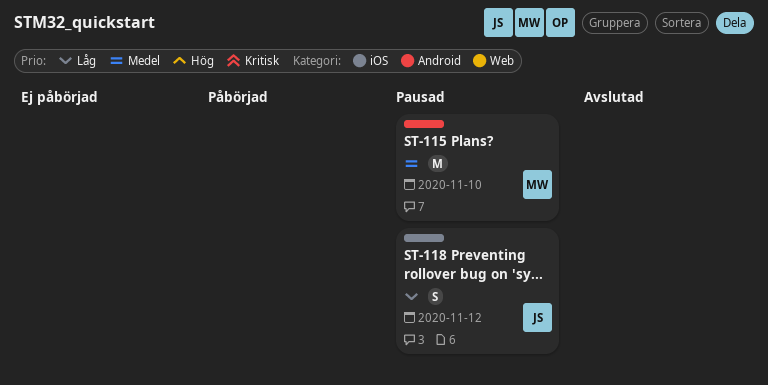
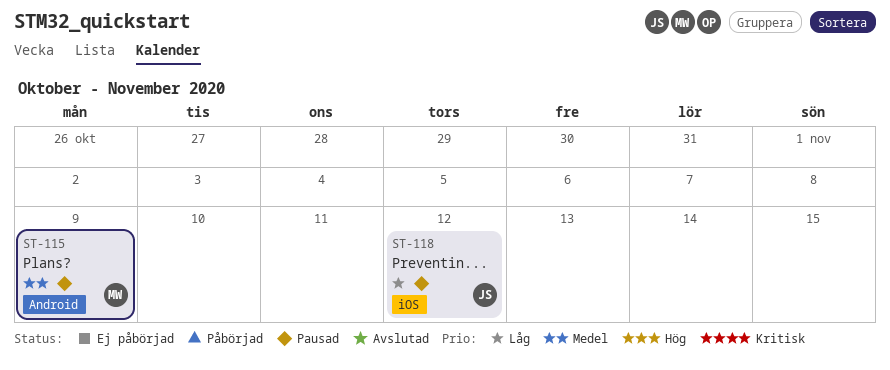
ST-115, due: Nov 10 -> Nov 9

